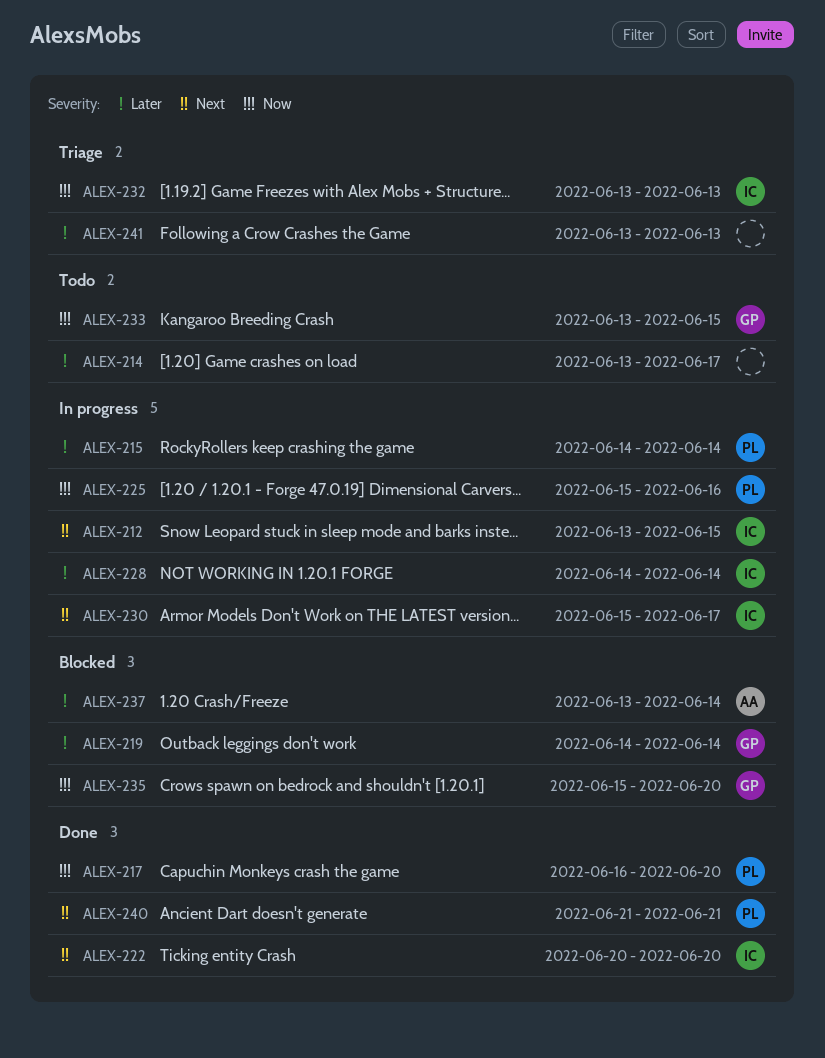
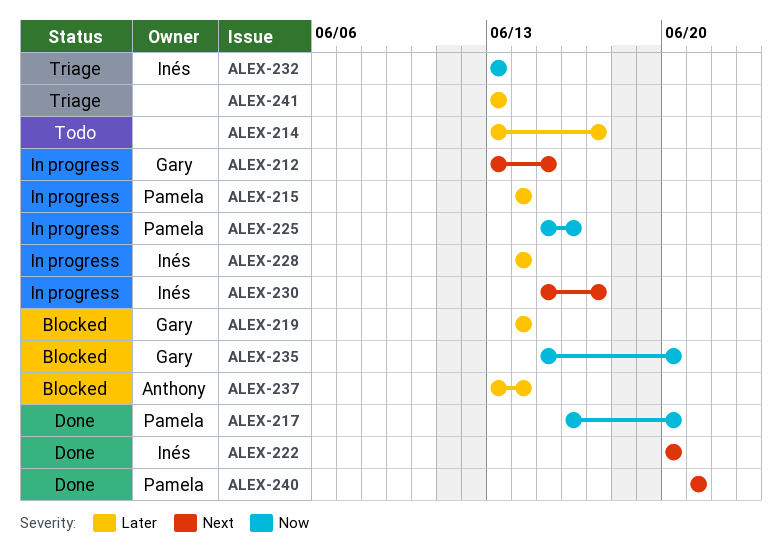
ALEX-212, owner: Inés -> Gary
ALEX-233: present -> none

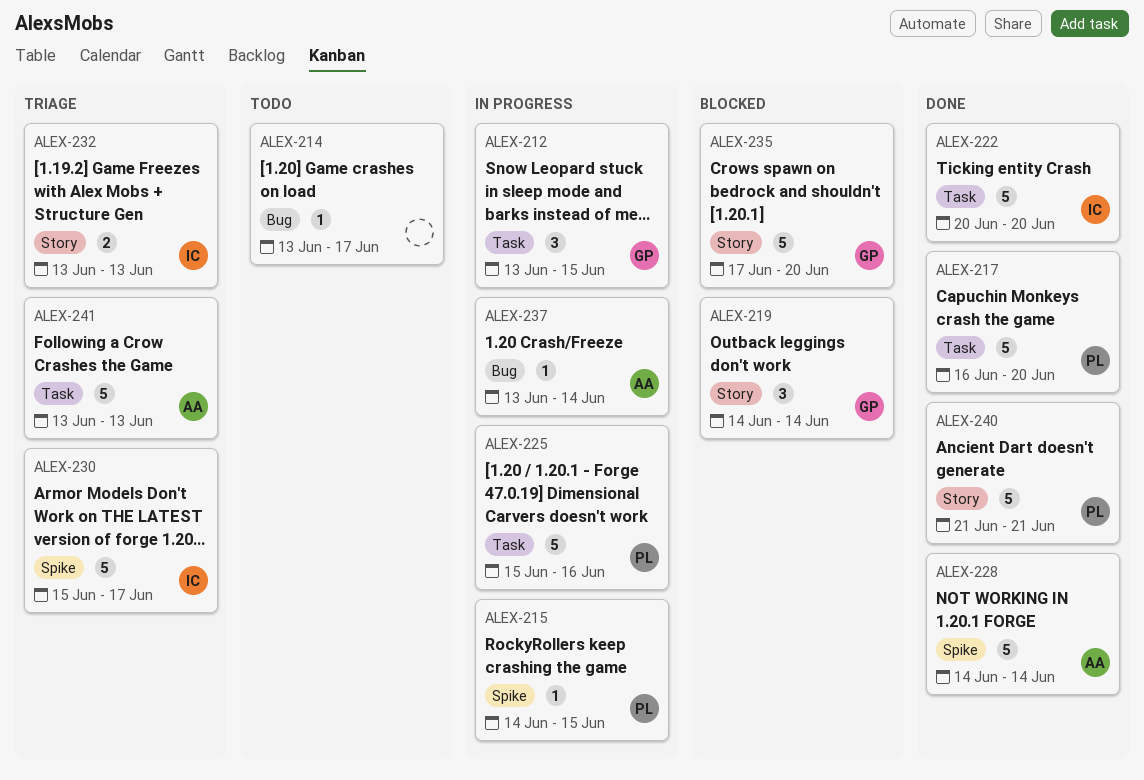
ALEX-215, due: Jun 14 -> Jun 15
ALEX-228, status: In progress -> Done
ALEX-228, owner: Inés -> Anthony
ALEX-230, status: In progress -> Triage
ALEX-235, start: Jun 15 -> Jun 17
ALEX-237, status: Blocked -> In progress
ALEX-241, owner: none -> Anthony

